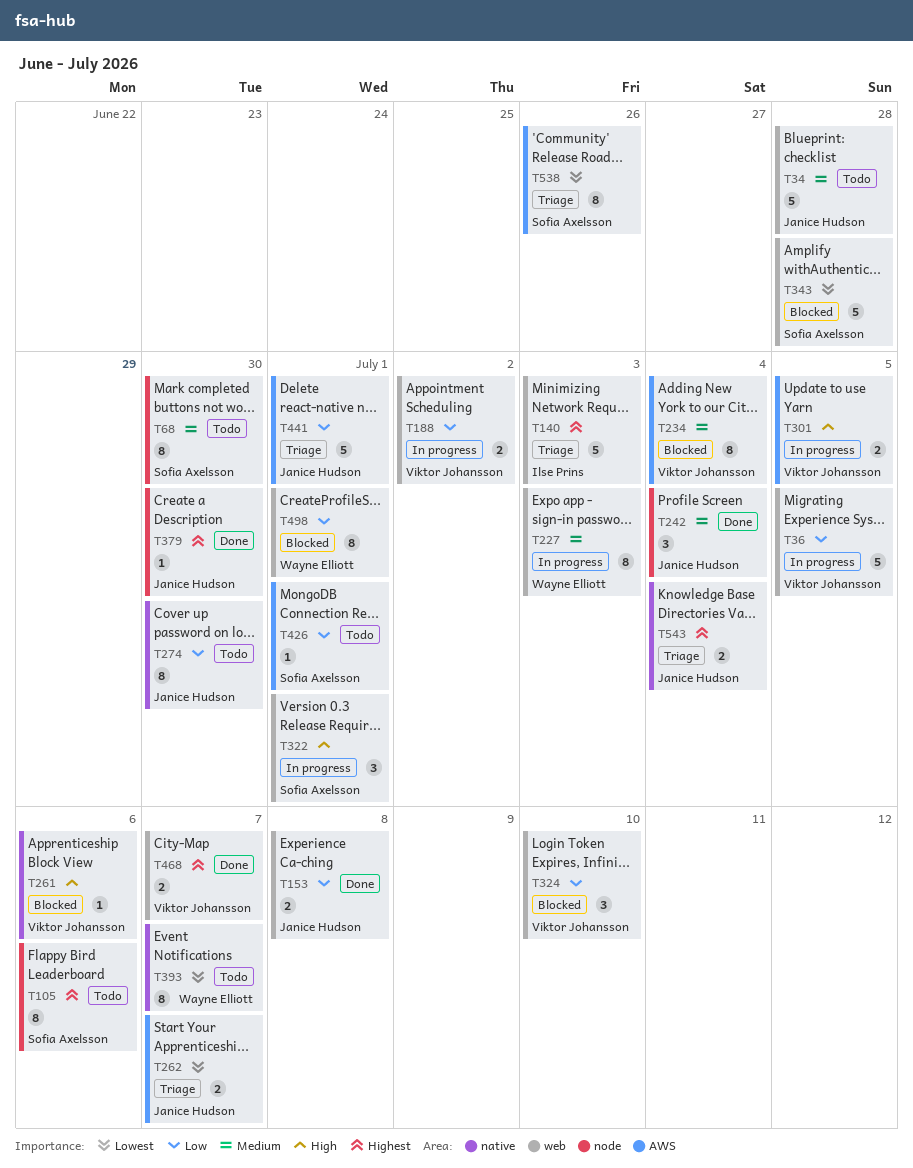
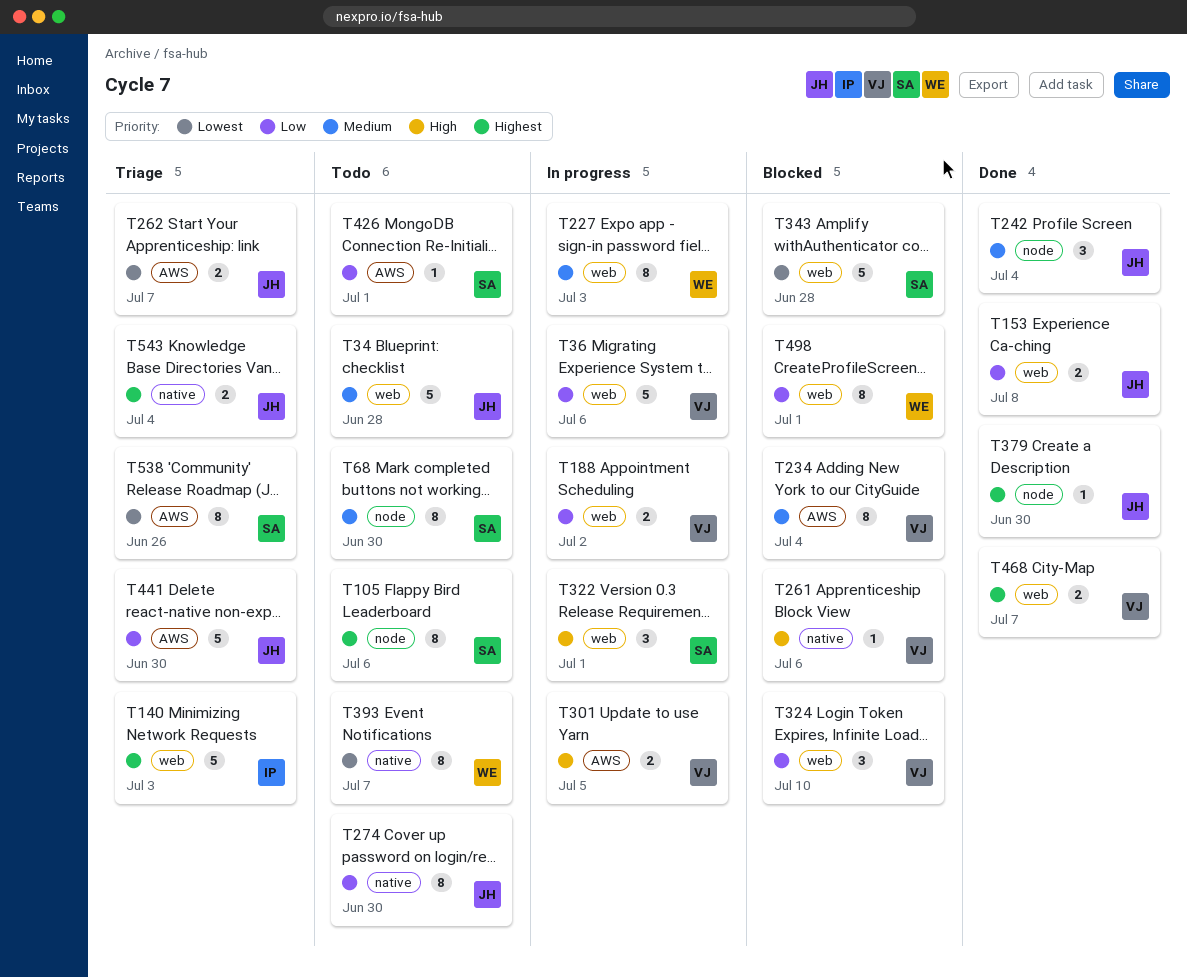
T36, due: Jul 5 -> Jul 6
T441, due: Jul 1 -> Jun 30

